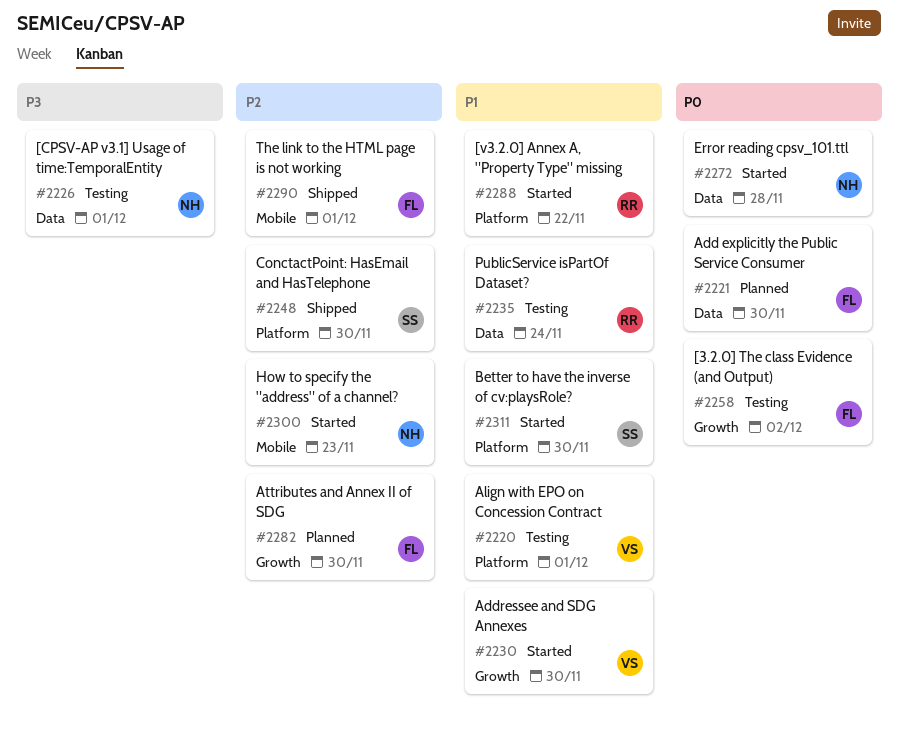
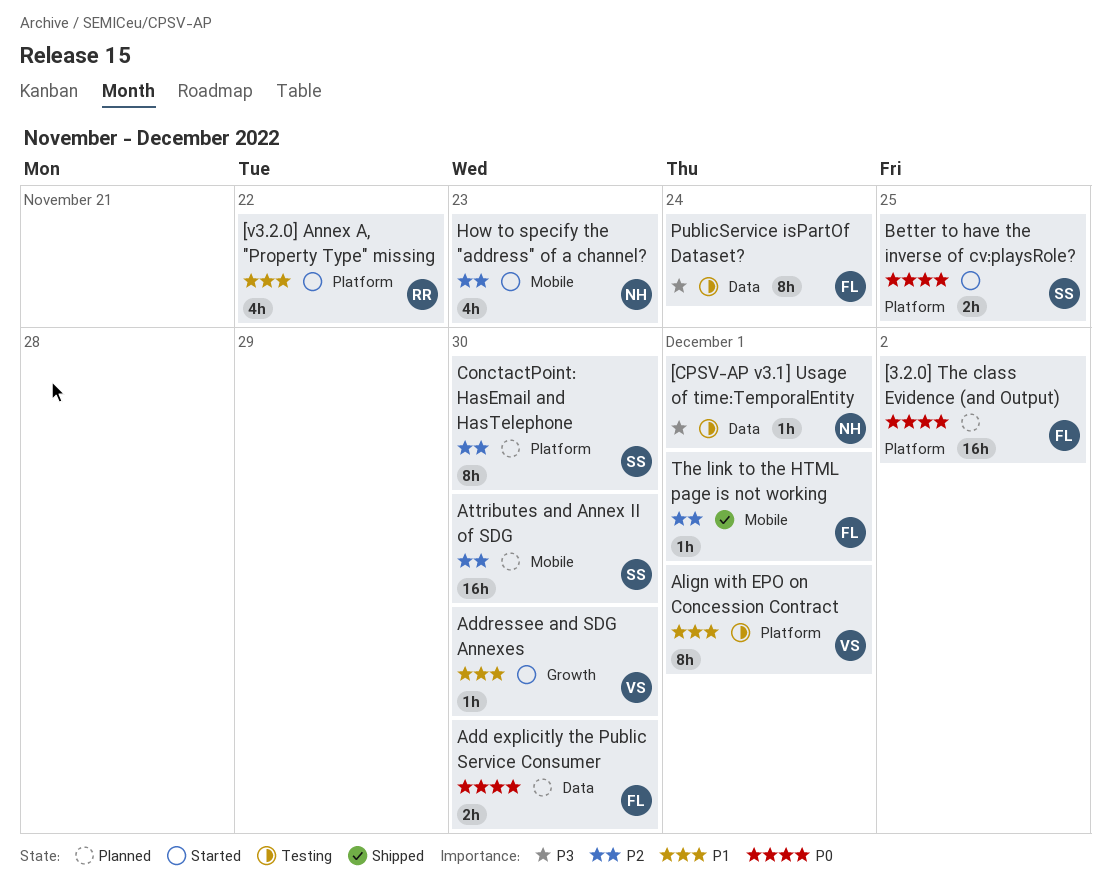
[3.2.0] The class Evidence (and Output), status: Testing -> Planned
[3.2.0] The class Evidence (and Output), label: Growth -> Platform
Attributes and Annex II of SDG, owner: FL -> SS
Attributes and Annex II of SDG, label: Growth -> Mobile
Better to have the inverse of cv:playsRole?, priority: P1 -> P0
Better to have the inverse of cv:playsRole?, due: Nov 30 -> Nov 25
ConctactPoint: HasEmail and HasTelephone, status: Shipped -> Planned
Error reading cpsv_101.ttl: present -> none
PublicService isPartOf Dataset?, owner: RR -> FL
PublicService isPartOf Dataset?, priority: P1 -> P3

